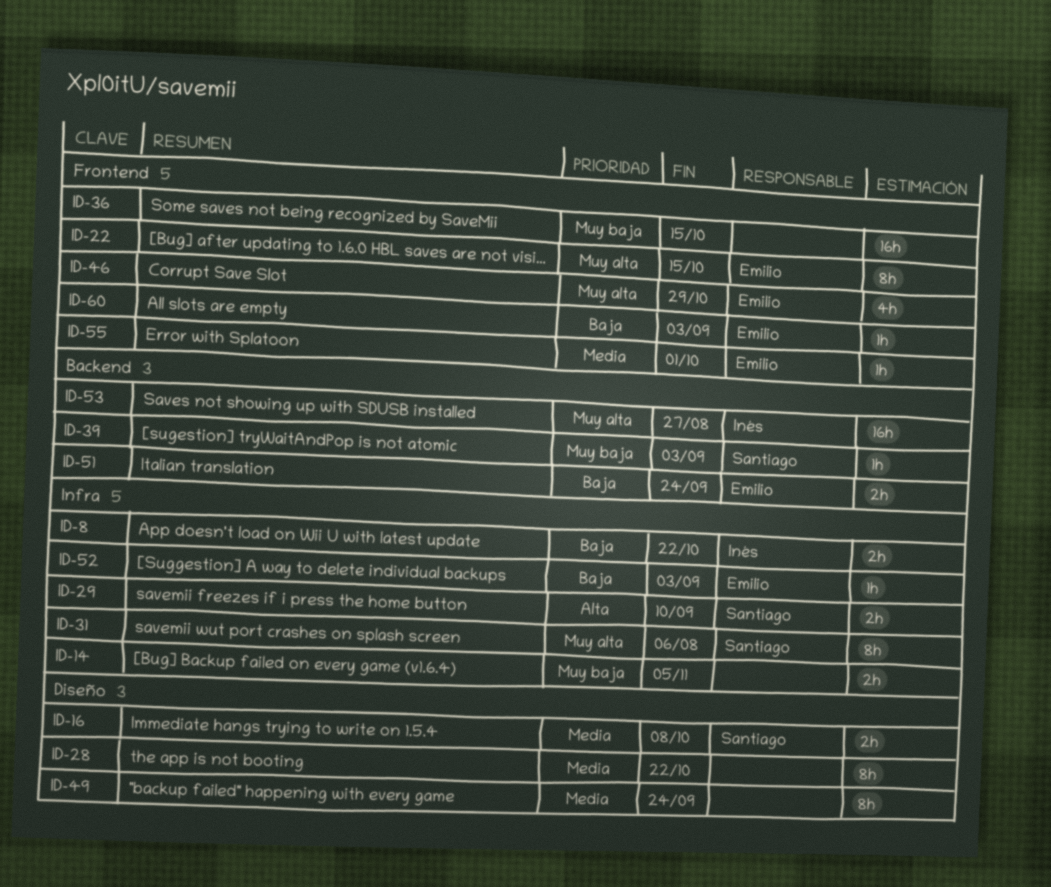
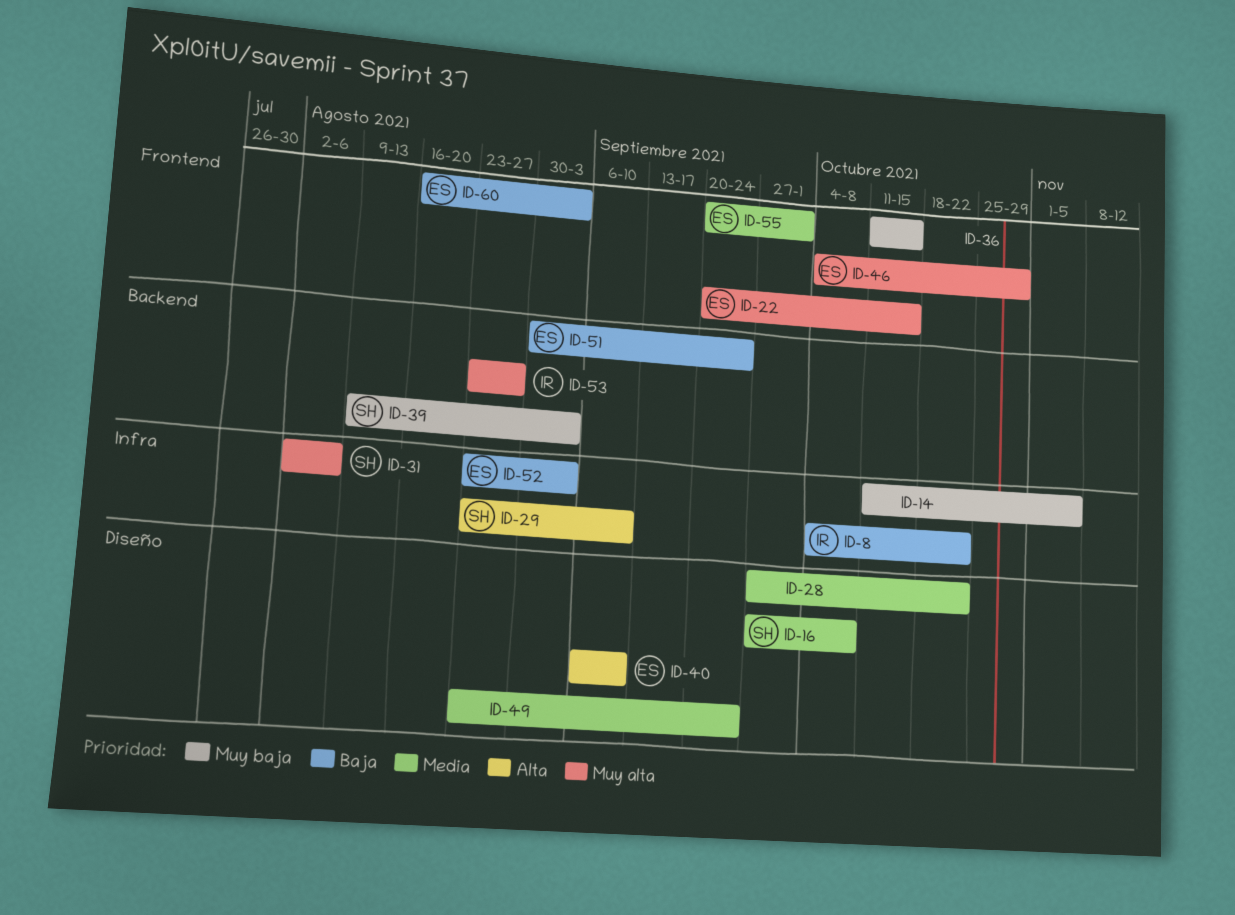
ID-40: none -> present

